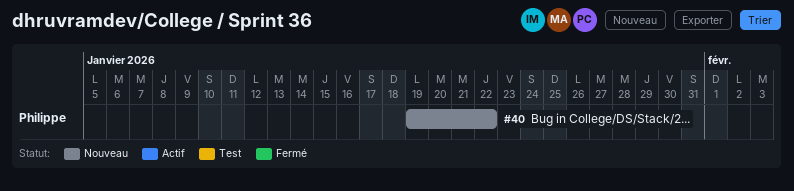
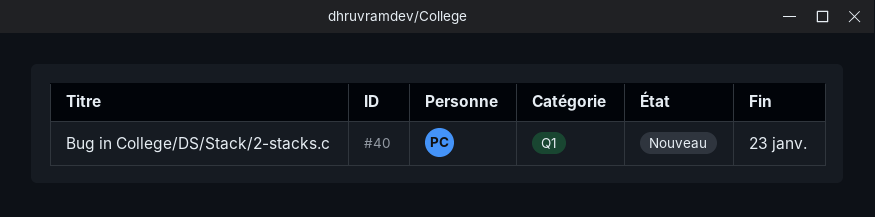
#40, due: Jan 22 -> Jan 23

